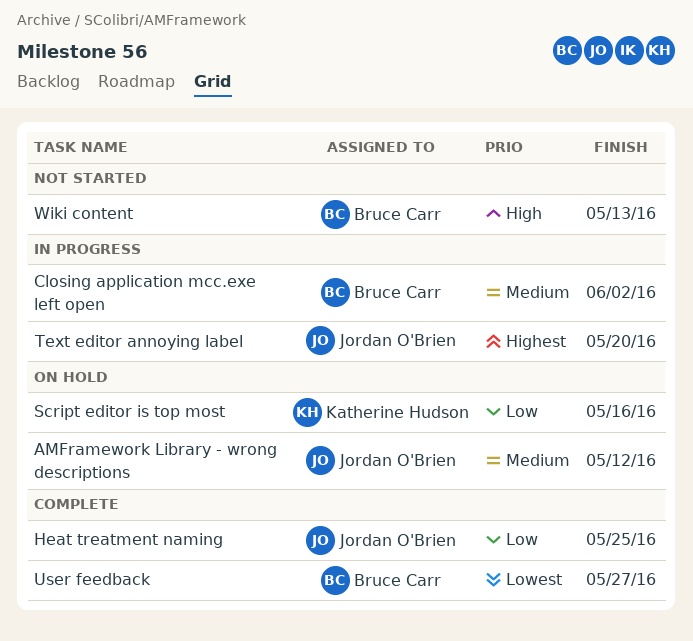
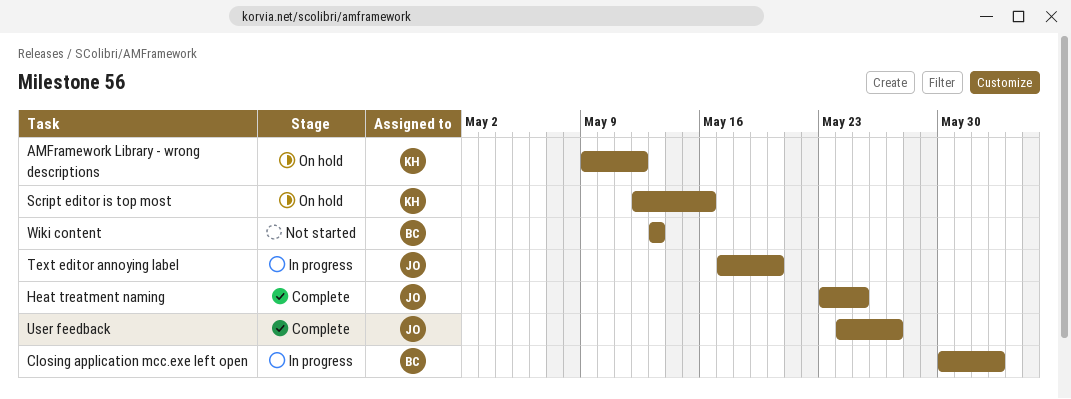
AMFramework Library - wrong descriptions, owner: Jordan O'Brien -> Katherine Hudson
User feedback, owner: Bruce Carr -> Jordan O'Brien

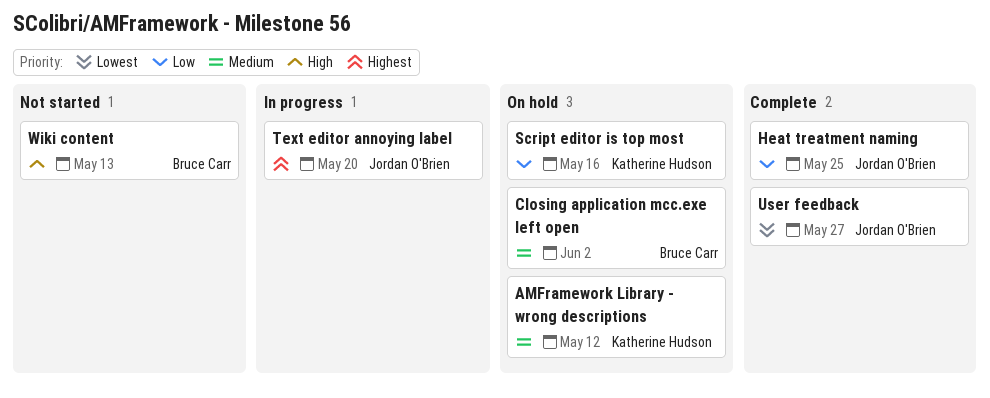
Closing application mcc.exe left open, status: In progress -> On hold

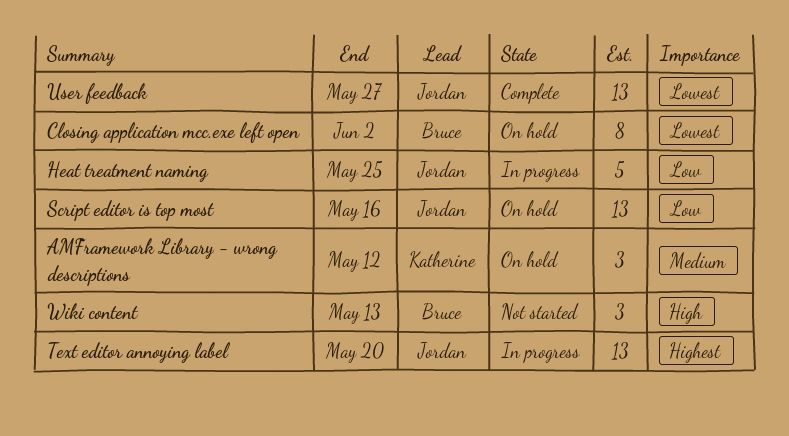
Closing application mcc.exe left open, priority: Medium -> Lowest
Heat treatment naming, status: Complete -> In progress
Script editor is top most, owner: Katherine Hudson -> Jordan O'Brien

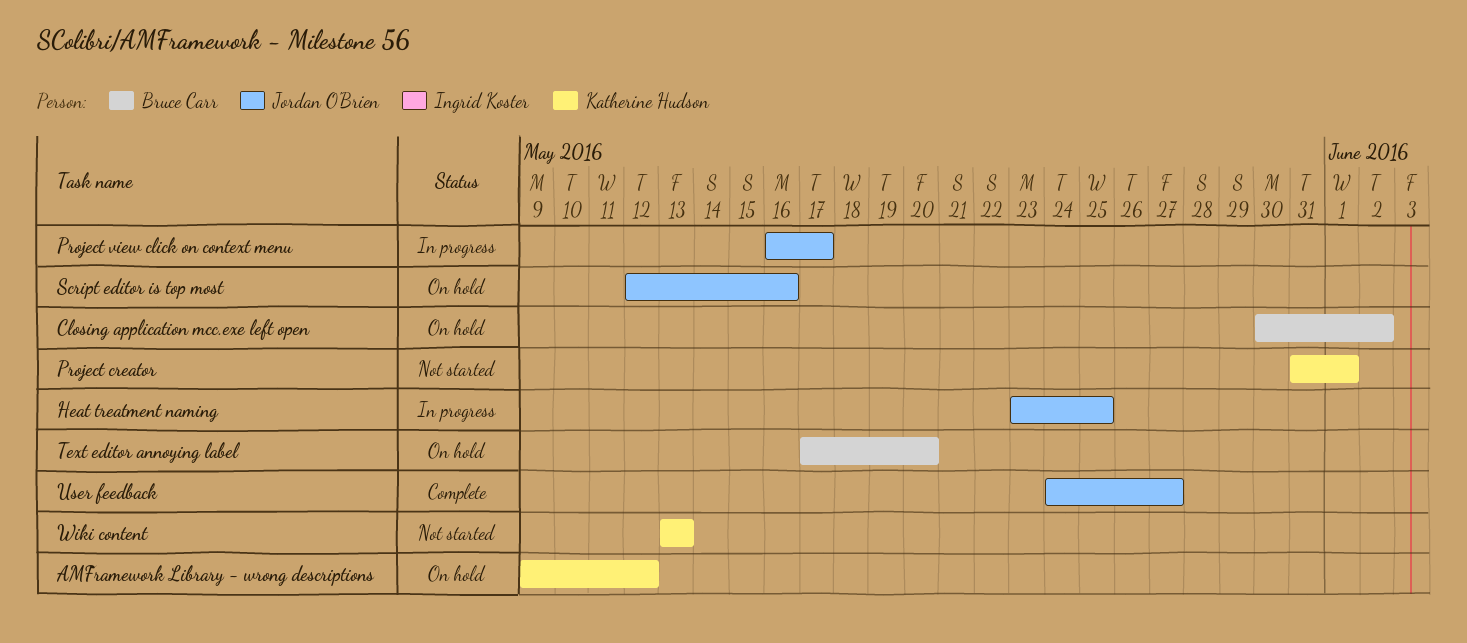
Project creator: none -> present
Project view click on context menu: none -> present
Text editor annoying label, status: In progress -> On hold
Text editor annoying label, owner: Jordan O'Brien -> Bruce Carr
Wiki content, owner: Bruce Carr -> Katherine Hudson

